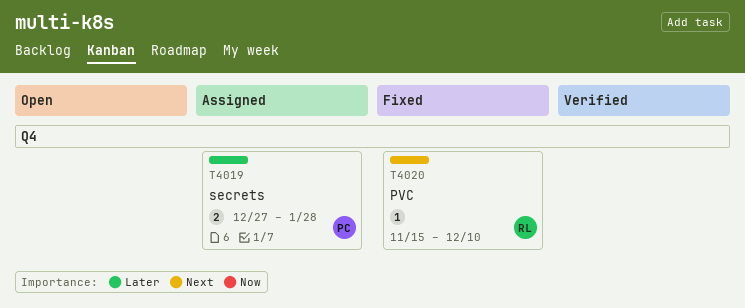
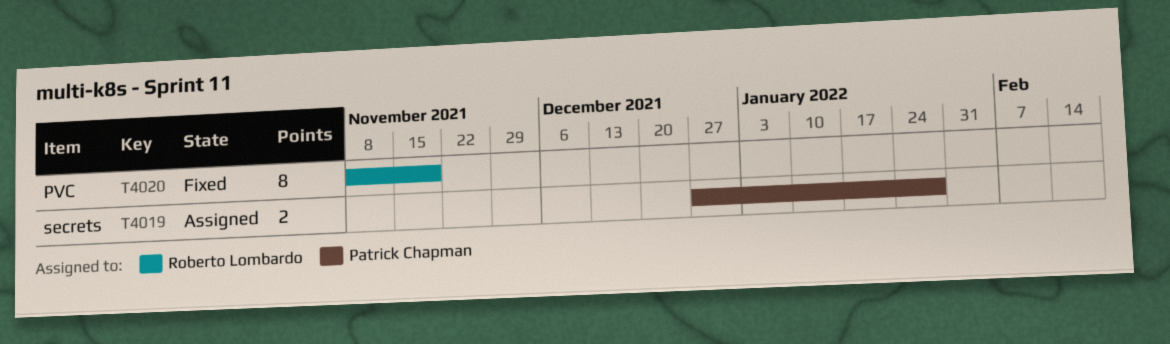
T4020, estimate: 1 -> 8
T4020, start: Nov 15 -> Nov 8
T4020, due: Dec 10 -> Nov 19

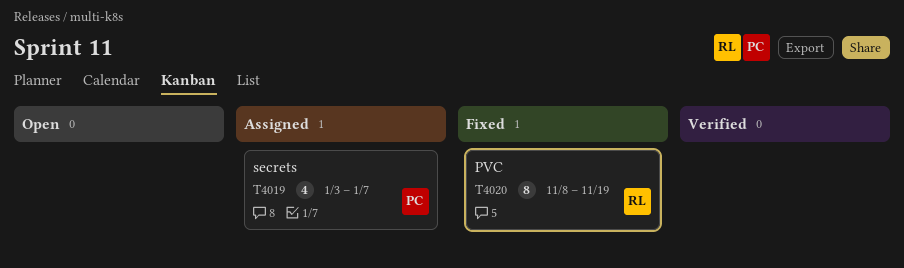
T4019, estimate: 2 -> 4
T4019, start: Dec 27 -> Jan 3
T4019, due: Jan 28 -> Jan 7

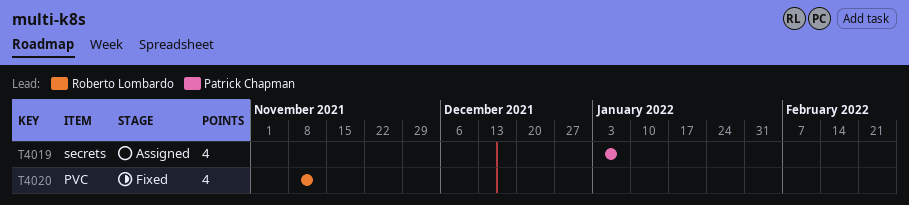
T4020, estimate: 8 -> 4
T4020, due: Nov 19 -> Nov 12

